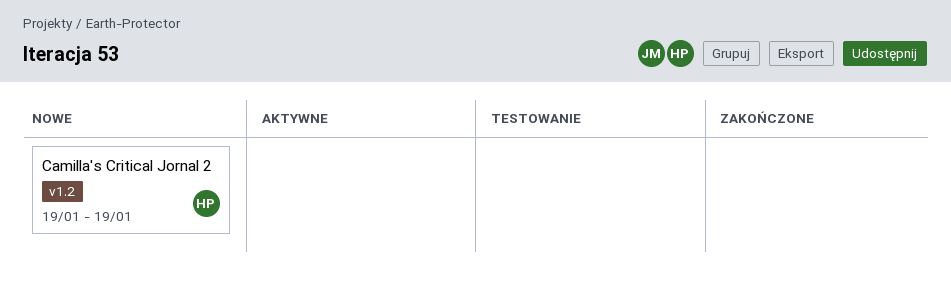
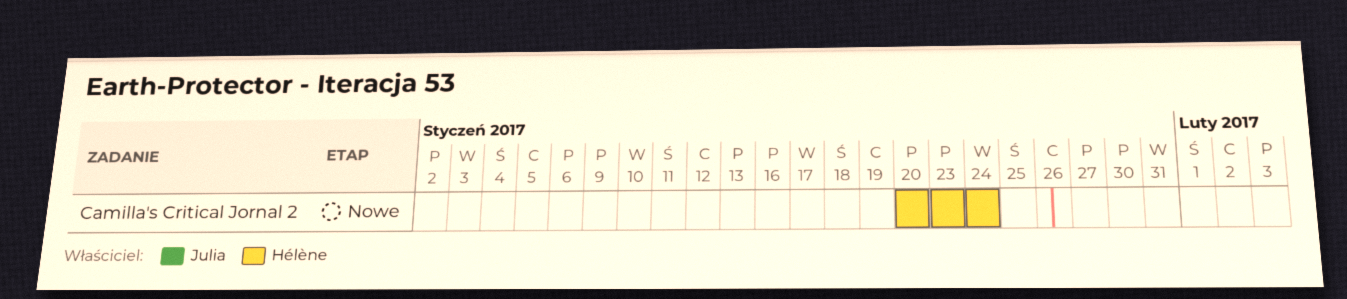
Camilla's Critical Jornal 2, start: Jan 19 -> Jan 20
Camilla's Critical Jornal 2, due: Jan 19 -> Jan 24

